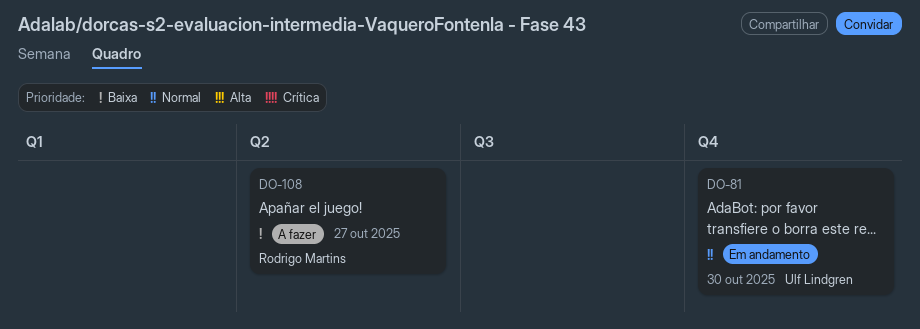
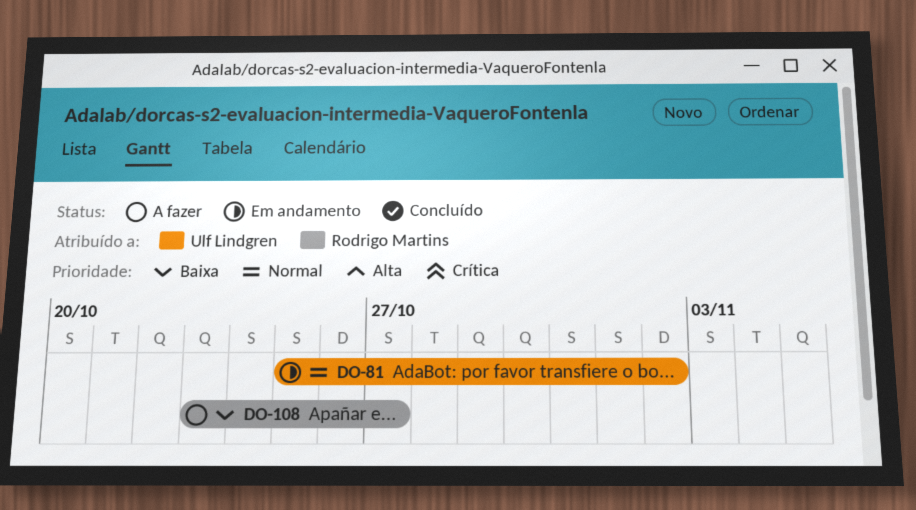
DO-81, due: Oct 30 -> Nov 2

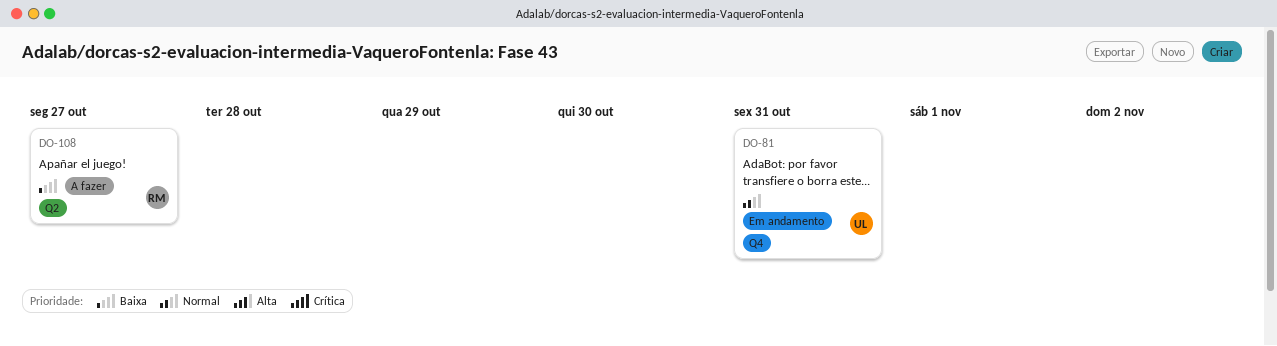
DO-81, due: Nov 2 -> Oct 31

